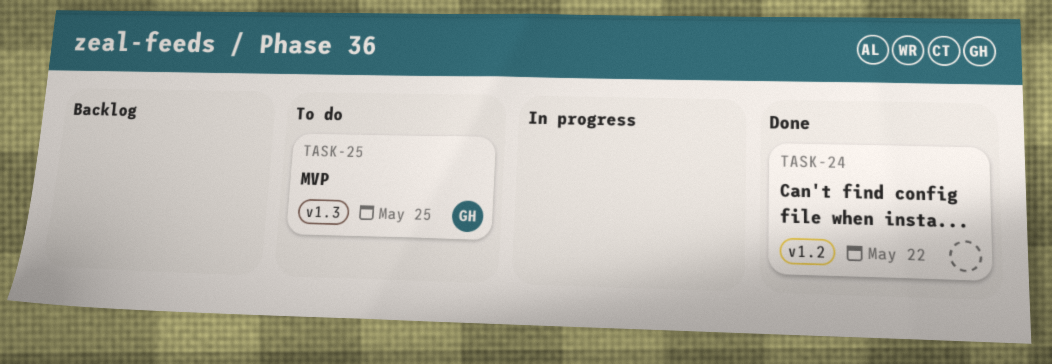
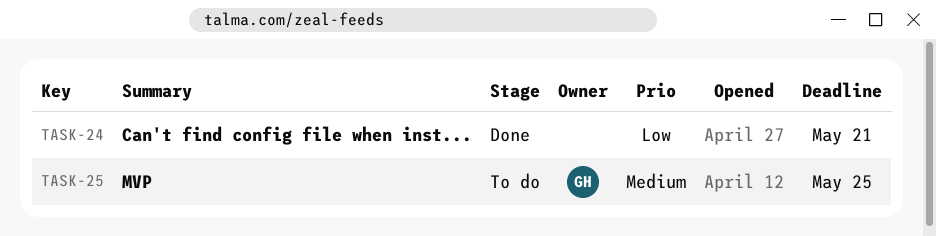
TASK-24, due: May 22 -> May 21

